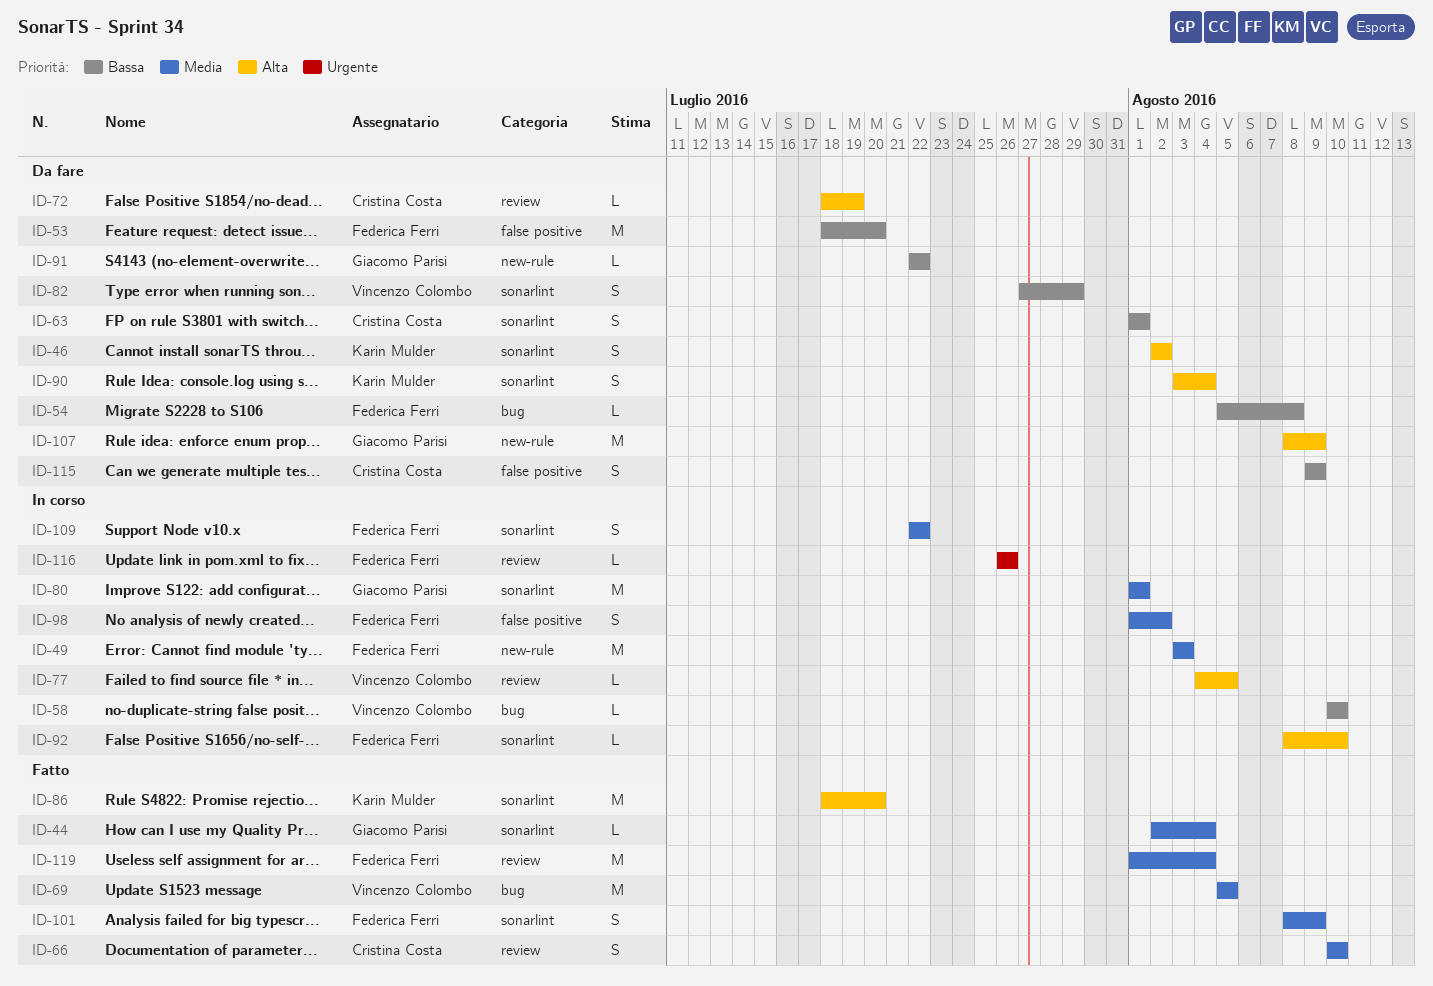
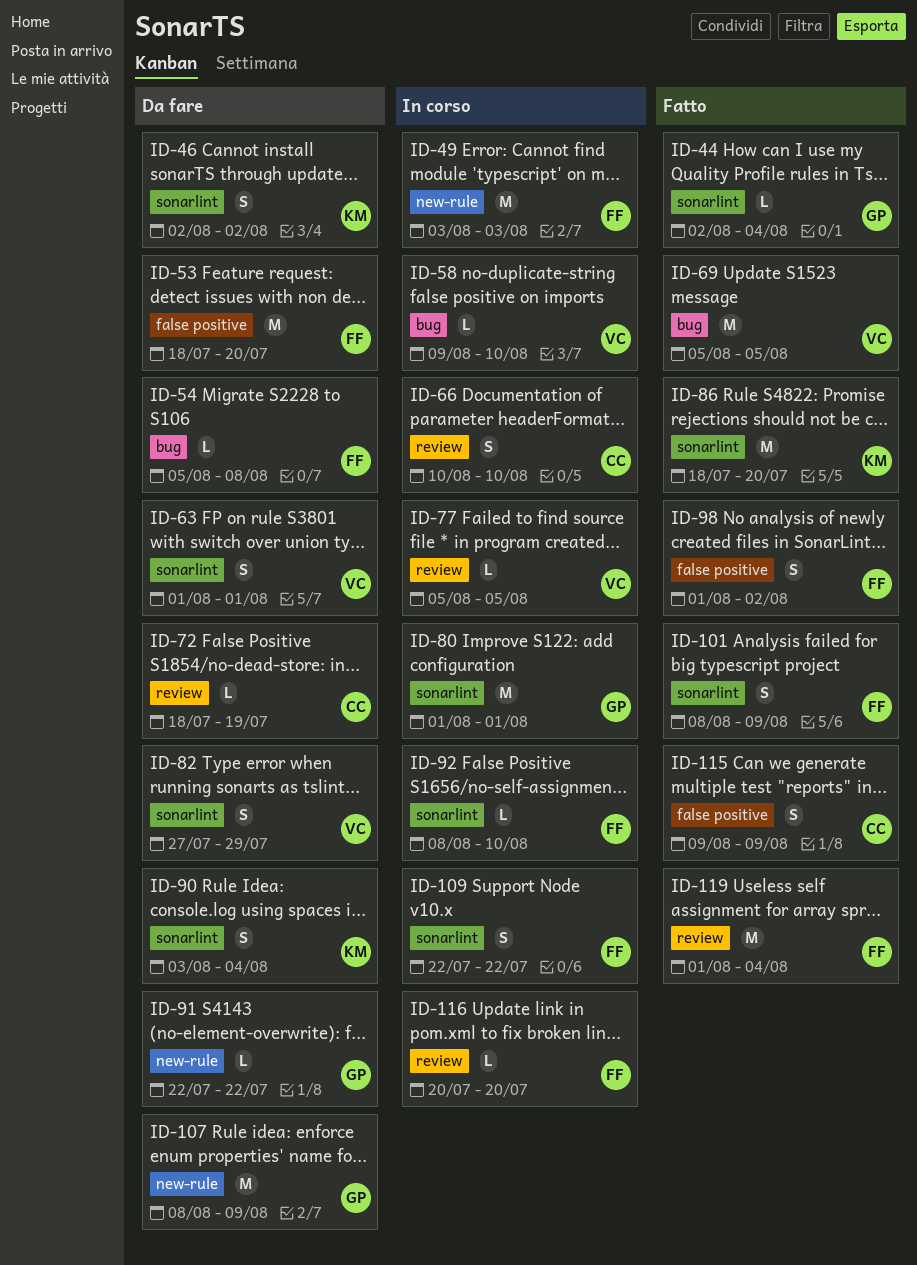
ID-58, start: Aug 10 -> Aug 9
ID-63, owner: Cristina Costa -> Vincenzo Colombo
ID-66, status: Fatto -> In corso
ID-77, start: Aug 4 -> Aug 5
ID-98, status: In corso -> Fatto
ID-115, status: Da fare -> Fatto
ID-116, start: Jul 26 -> Jul 20
ID-116, due: Jul 26 -> Jul 20

